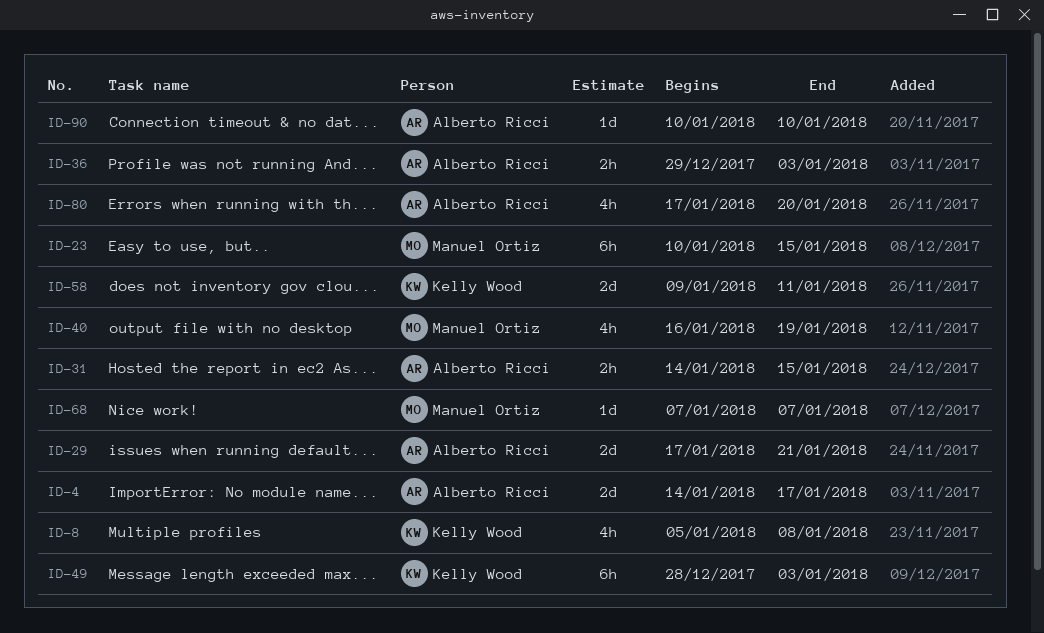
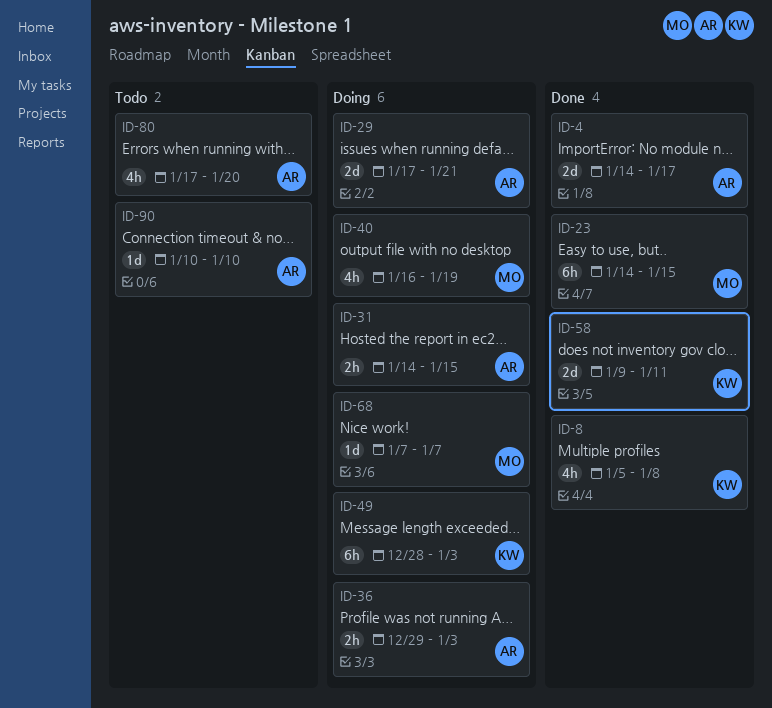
ID-23, start: Jan 10 -> Jan 14

